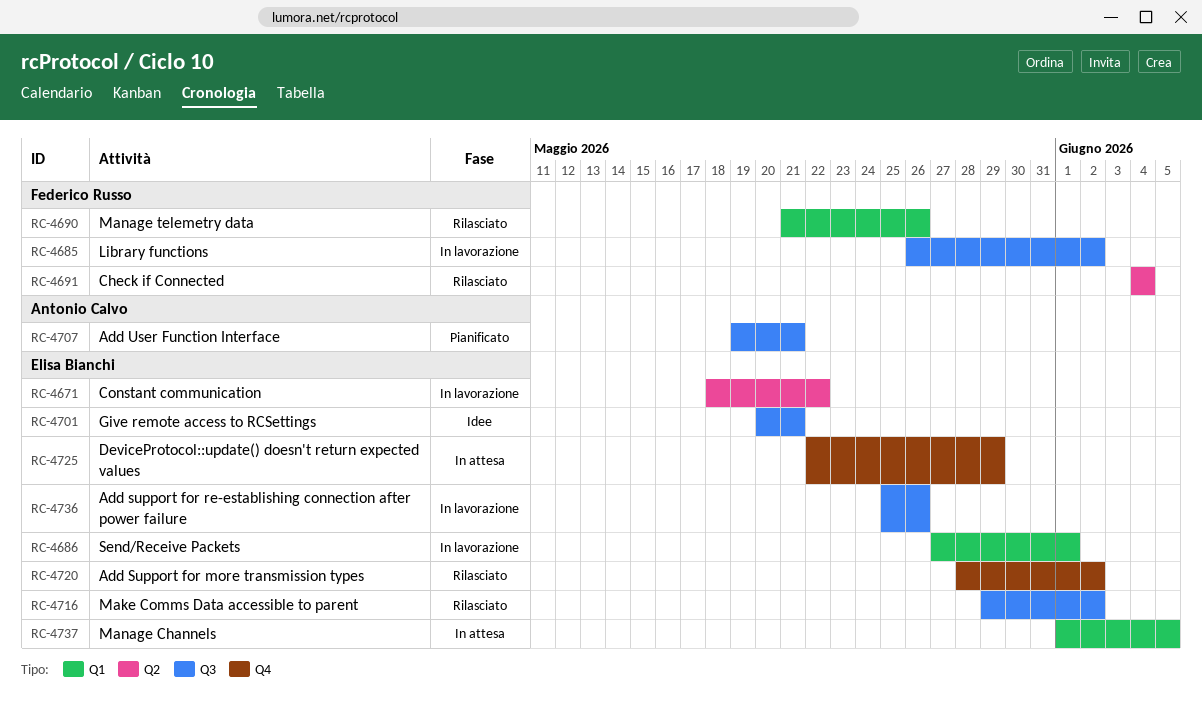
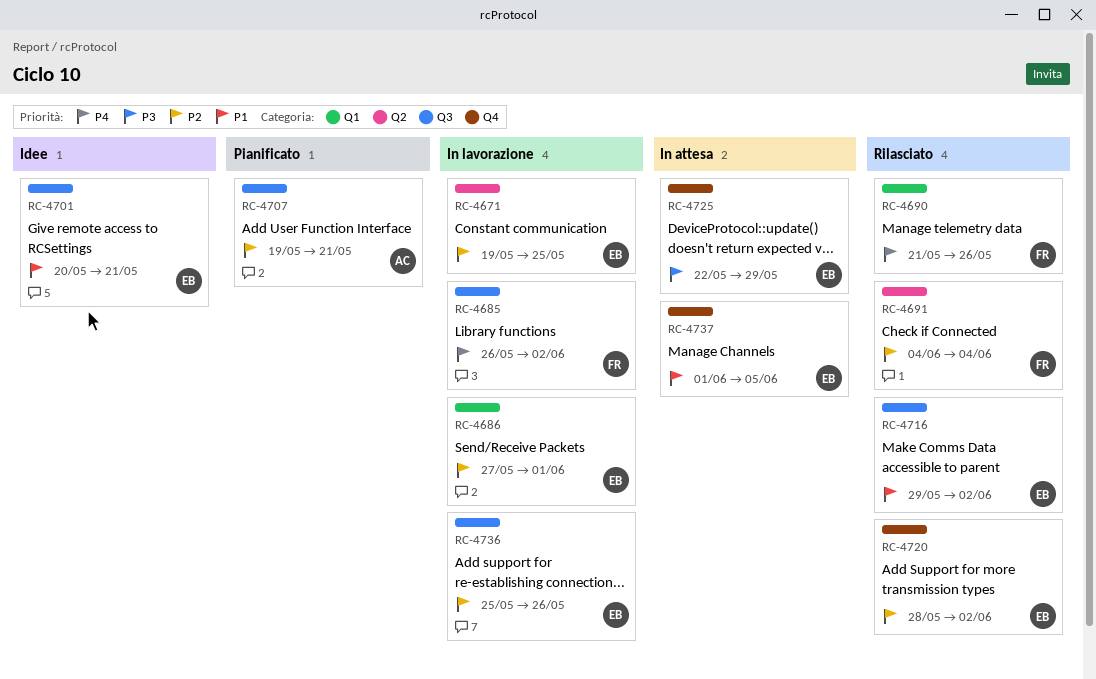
RC-4671, start: May 18 -> May 19
RC-4671, due: May 22 -> May 25
RC-4737, label: Q1 -> Q4

